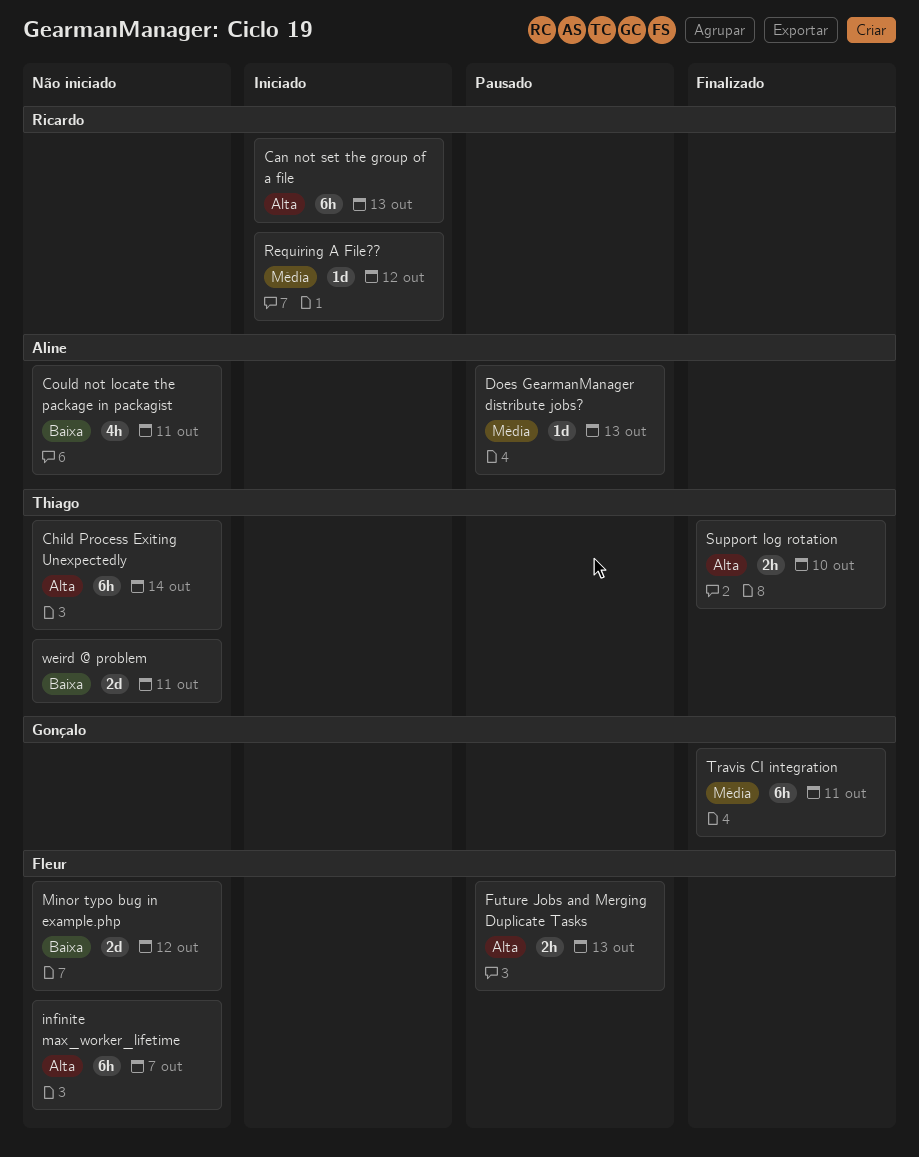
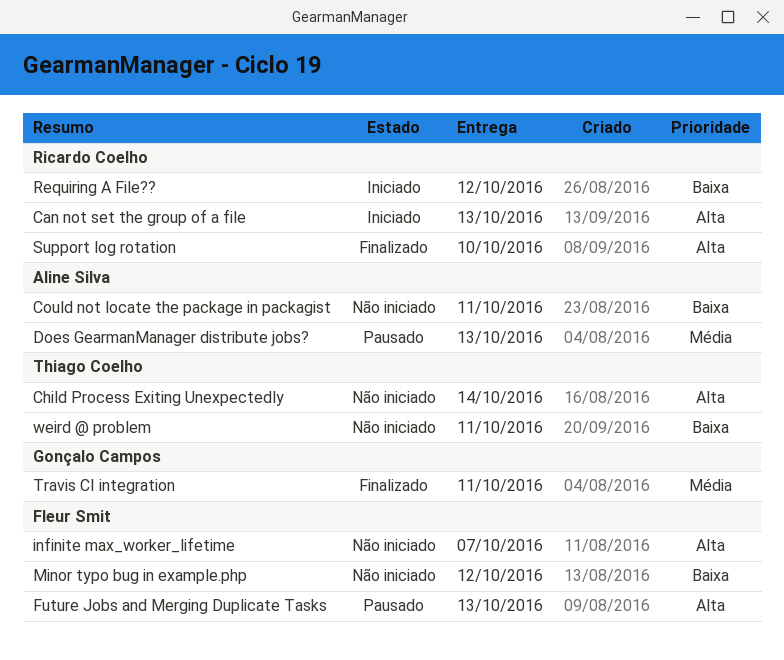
Requiring A File??, priority: Média -> Baixa
Support log rotation, owner: Thiago Coelho -> Ricardo Coelho

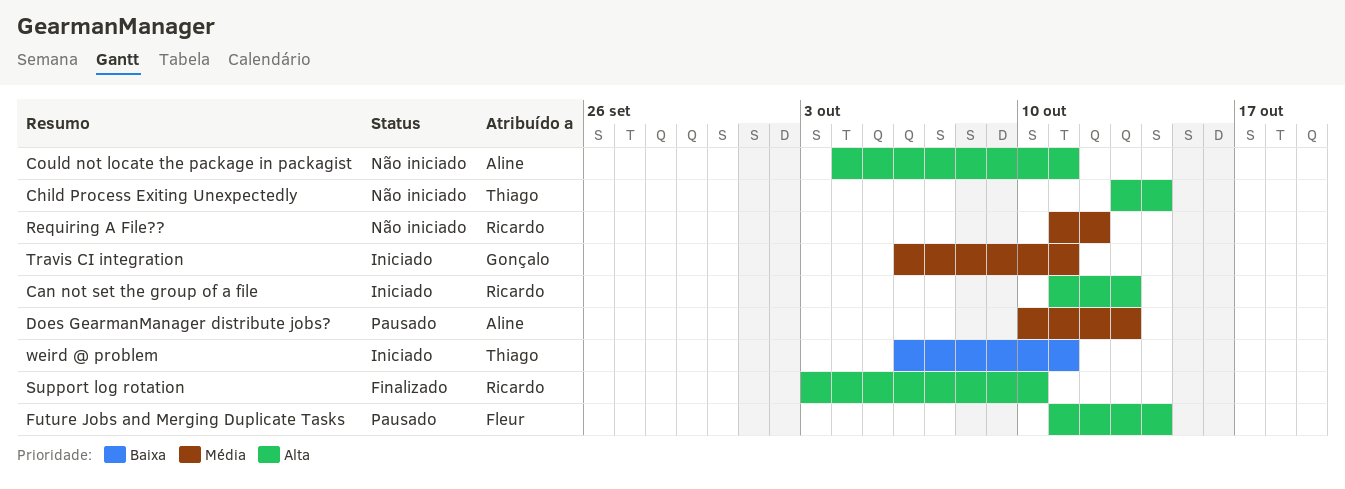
Could not locate the package in packagist, priority: Baixa -> Alta
Future Jobs and Merging Duplicate Tasks, due: Oct 13 -> Oct 14
infinite max_worker_lifetime: present -> none
Minor typo bug in example.php: present -> none
Requiring A File??, status: Iniciado -> Não iniciado
Requiring A File??, priority: Baixa -> Média
Travis CI integration, status: Finalizado -> Iniciado
weird @ problem, status: Não iniciado -> Iniciado

